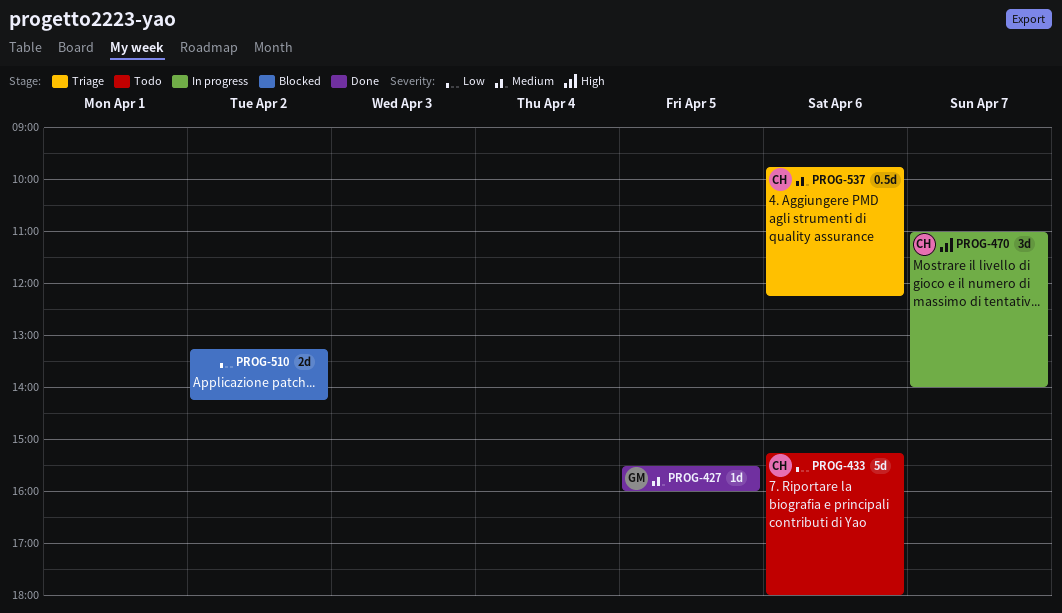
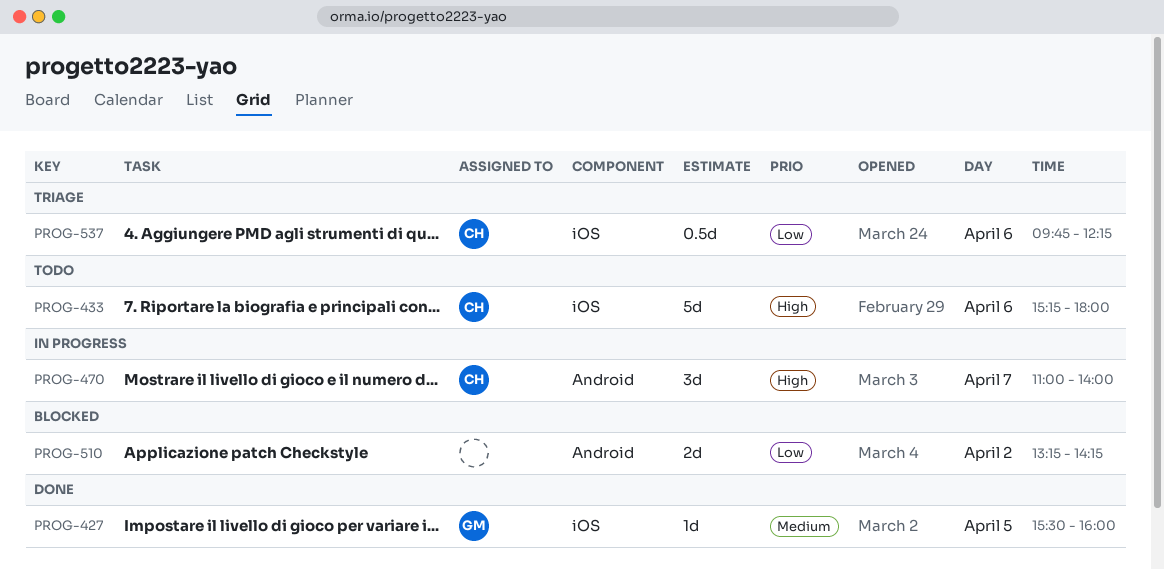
PROG-433, priority: Low -> High
PROG-537, priority: Medium -> Low

